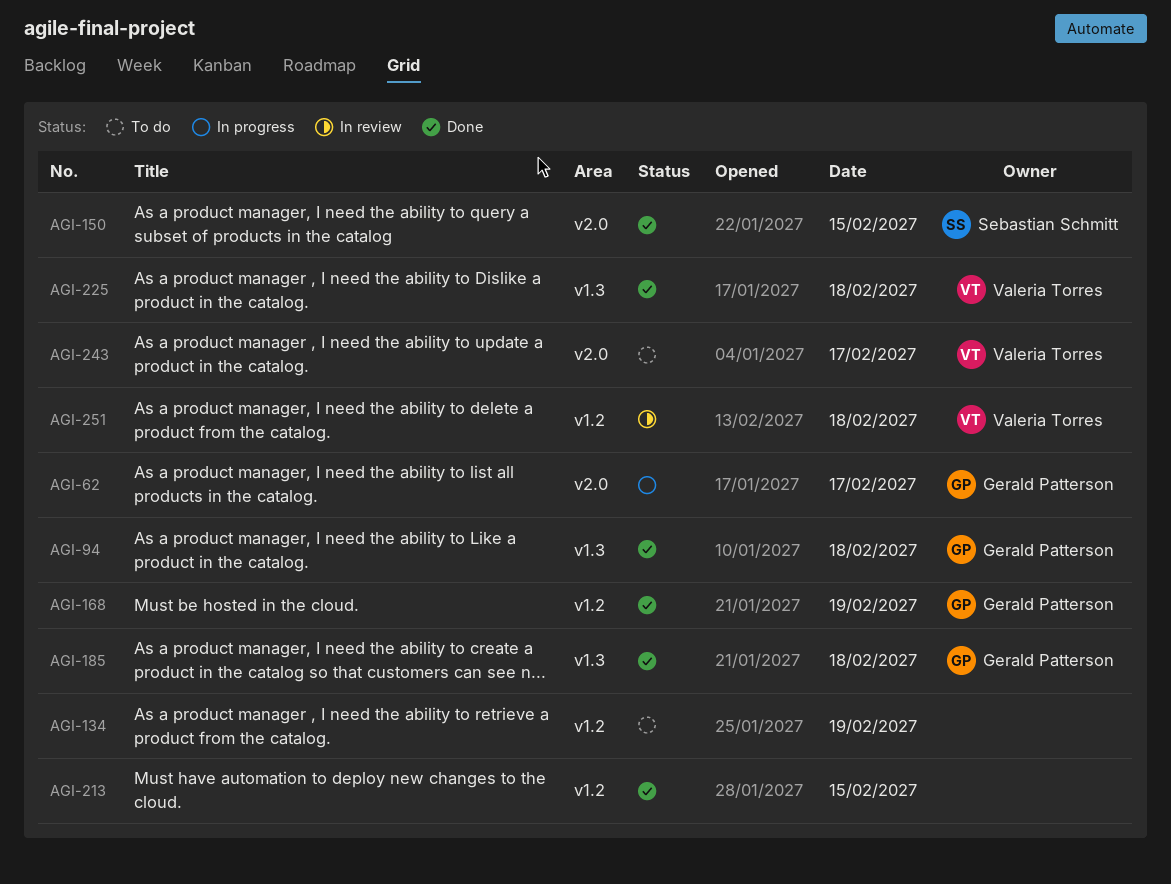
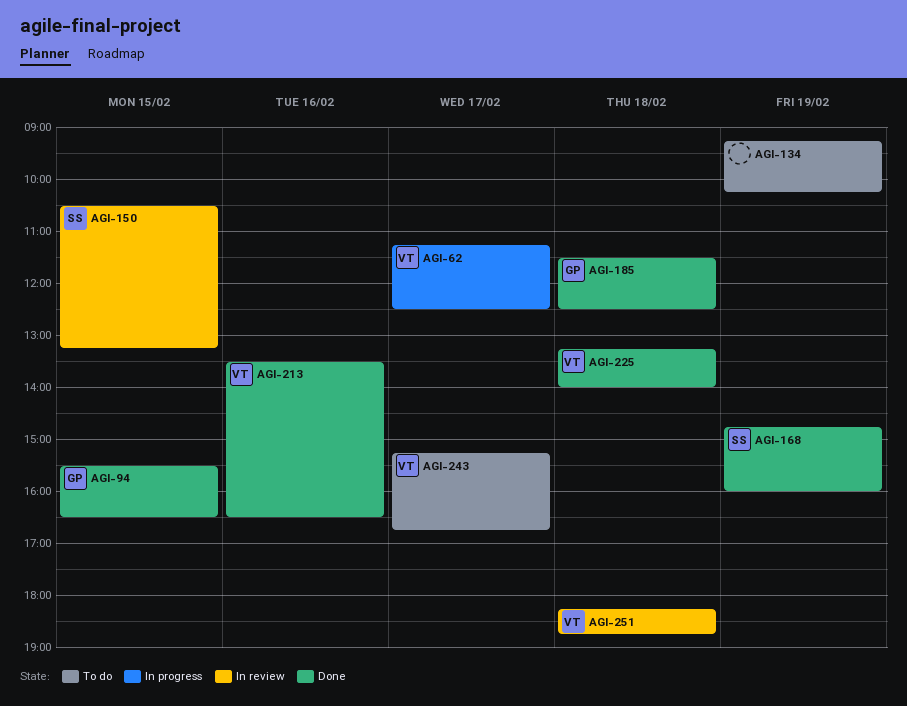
AGI-62, owner: Gerald Patterson -> Valeria Torres
AGI-94, day: Feb 18 -> Feb 15
AGI-150, status: Done -> In review
AGI-168, owner: Gerald Patterson -> Sebastian Schmitt
AGI-213, owner: none -> Valeria Torres
AGI-213, day: Feb 15 -> Feb 16

